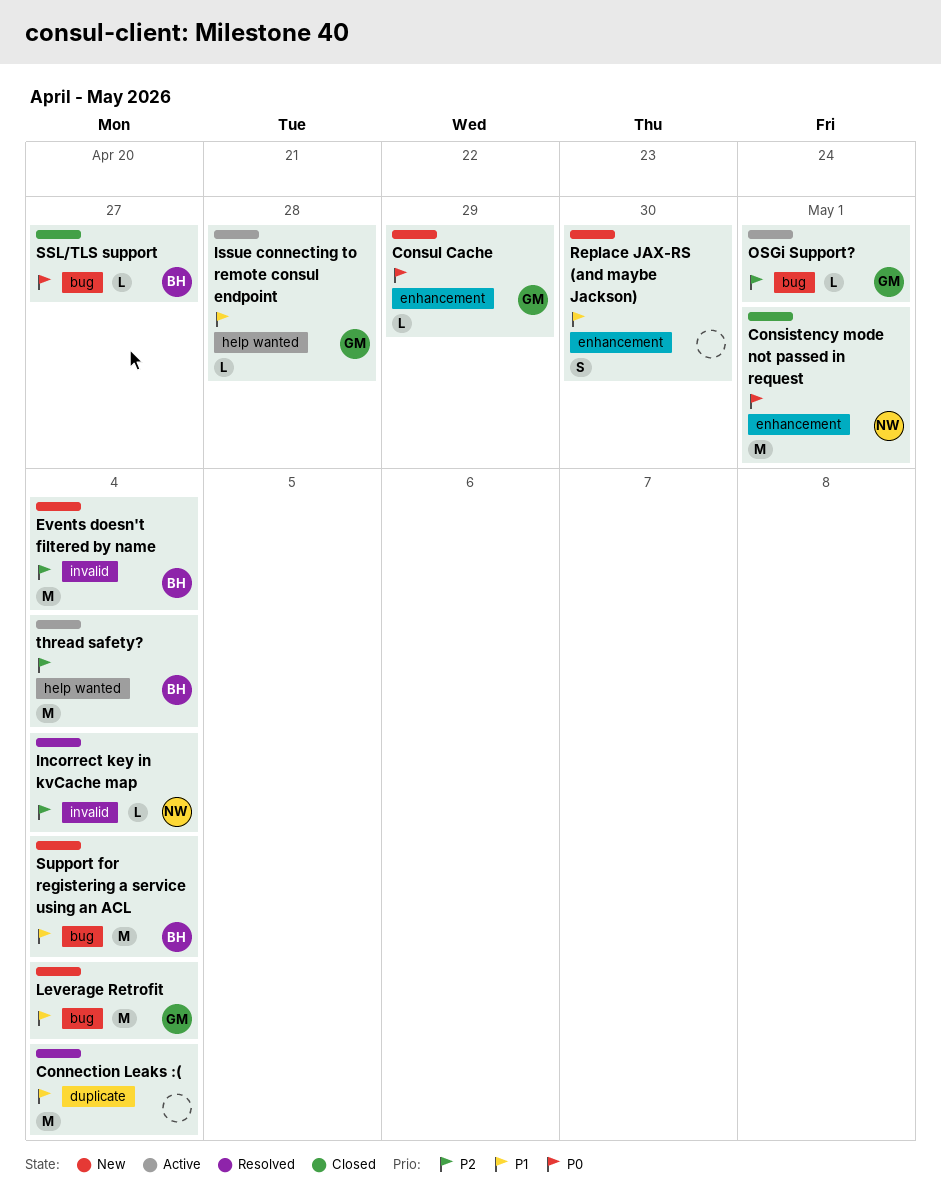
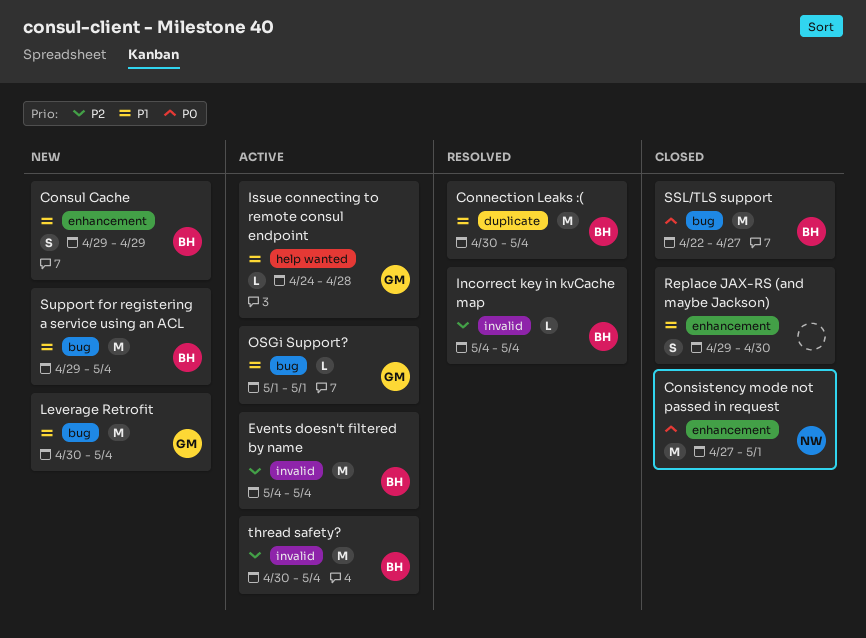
Connection Leaks :(, owner: none -> BH
Consul Cache, owner: GM -> BH
Consul Cache, priority: P0 -> P1
Consul Cache, estimate: L -> S
Events doesn't filtered by name, status: New -> Active
Incorrect key in kvCache map, owner: NW -> BH
OSGi Support?, priority: P2 -> P1
Replace JAX-RS (and maybe Jackson), status: New -> Closed
SSL/TLS support, estimate: L -> M
thread safety?, label: help wanted -> invalid

